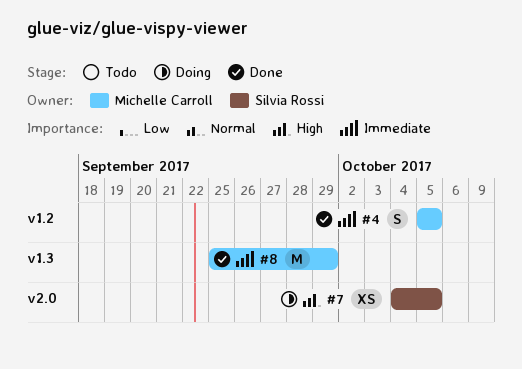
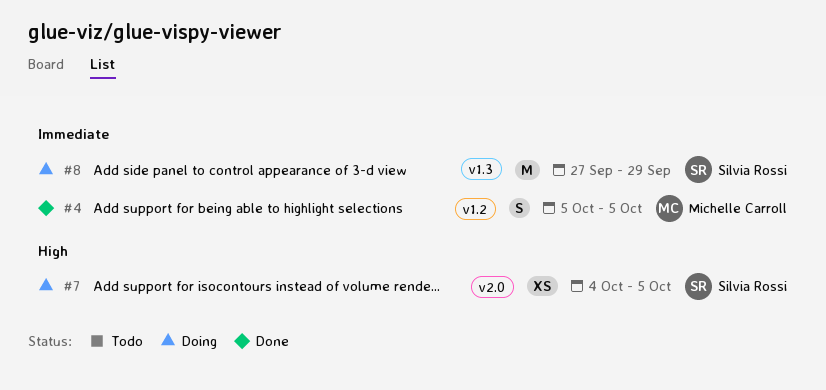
#8, status: Done -> Doing
#8, owner: Michelle Carroll -> Silvia Rossi
#8, start: Sep 25 -> Sep 27

